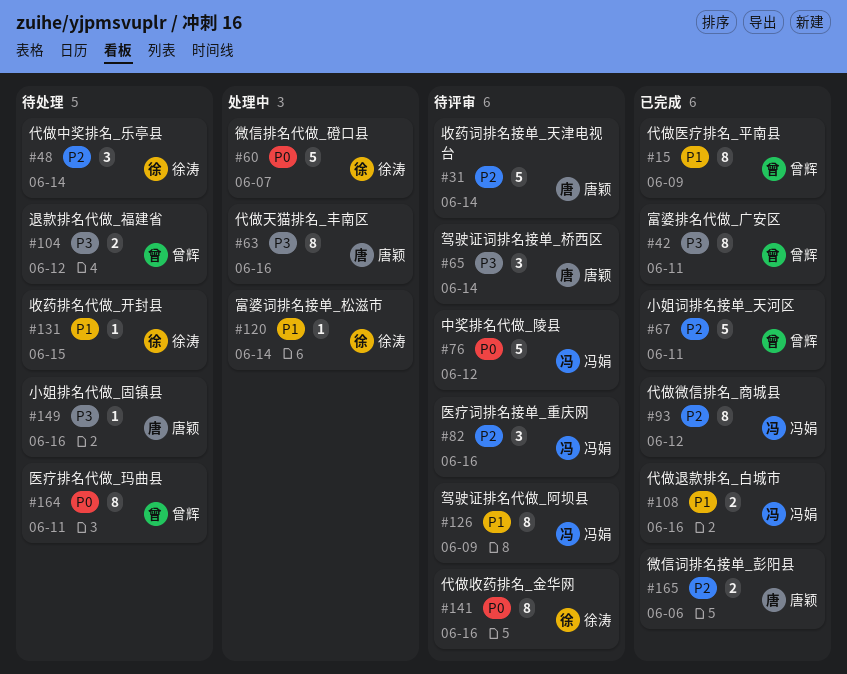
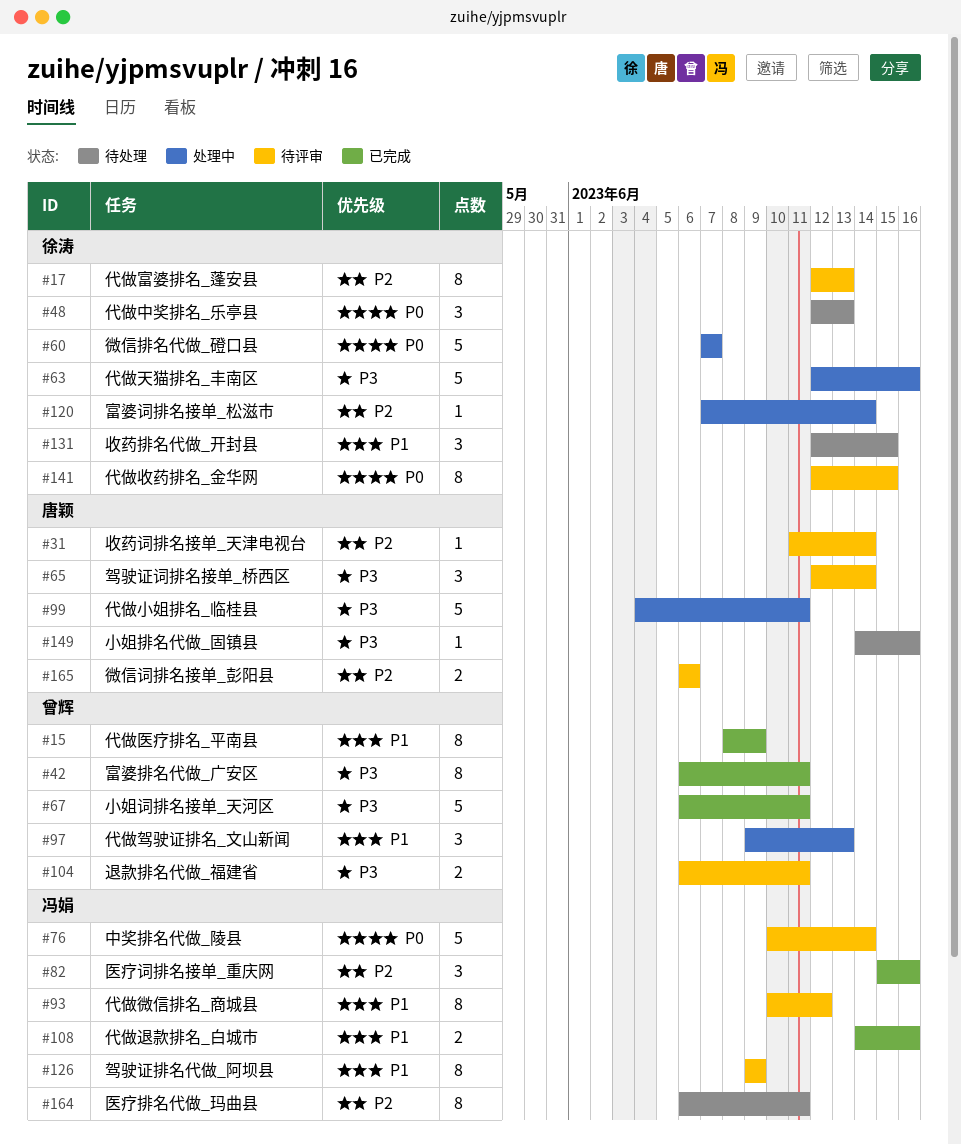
#17: none -> present
#31, estimate: 5 -> 1
#48, priority: P2 -> P0
#48, due: Jun 14 -> Jun 13
#63, owner: 唐颖 -> 徐涛
#63, estimate: 8 -> 5
#67, priority: P2 -> P3
#76, due: Jun 12 -> Jun 14
#82, status: 待评审 -> 已完成
#93, status: 已完成 -> 待评审
#93, priority: P2 -> P1
#97: none -> present
#99: none -> present
#104, status: 待处理 -> 待评审
#104, due: Jun 12 -> Jun 11
#120, priority: P1 -> P2
#131, estimate: 1 -> 3
#141, due: Jun 16 -> Jun 15
#164, owner: 曾辉 -> 冯娟
#164, priority: P0 -> P2
#165, status: 已完成 -> 待评审

